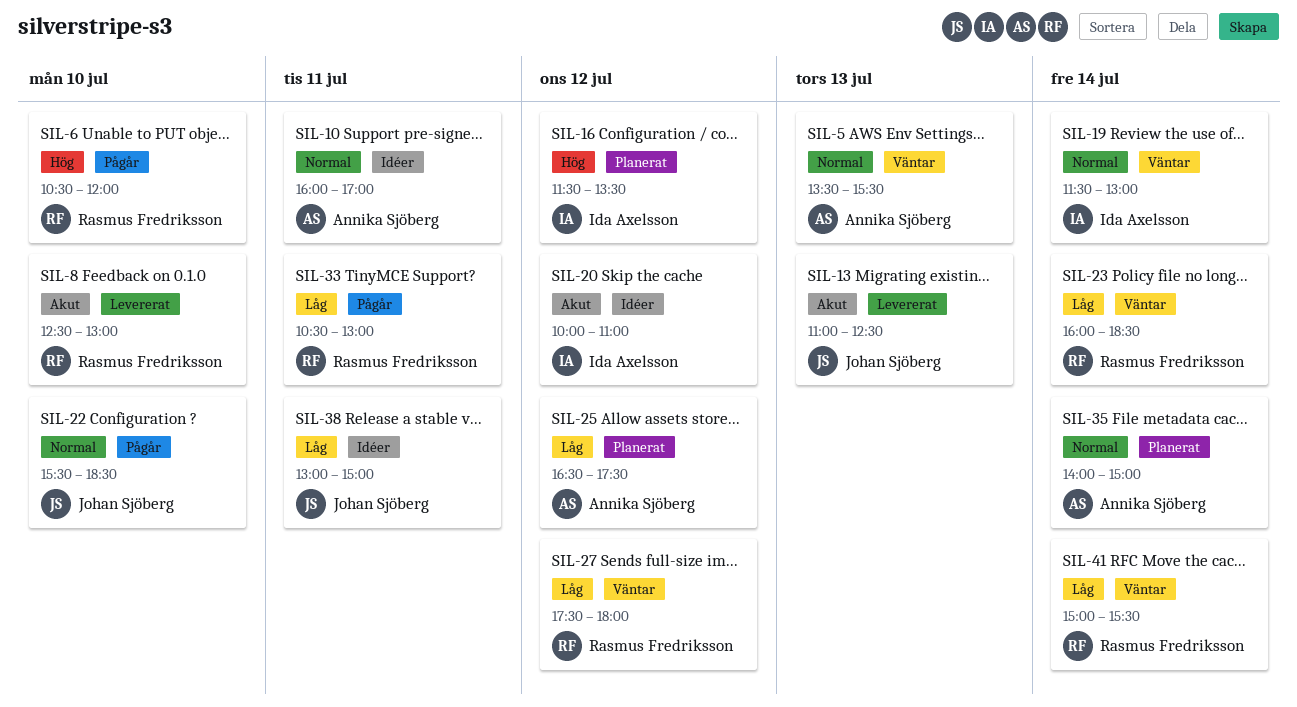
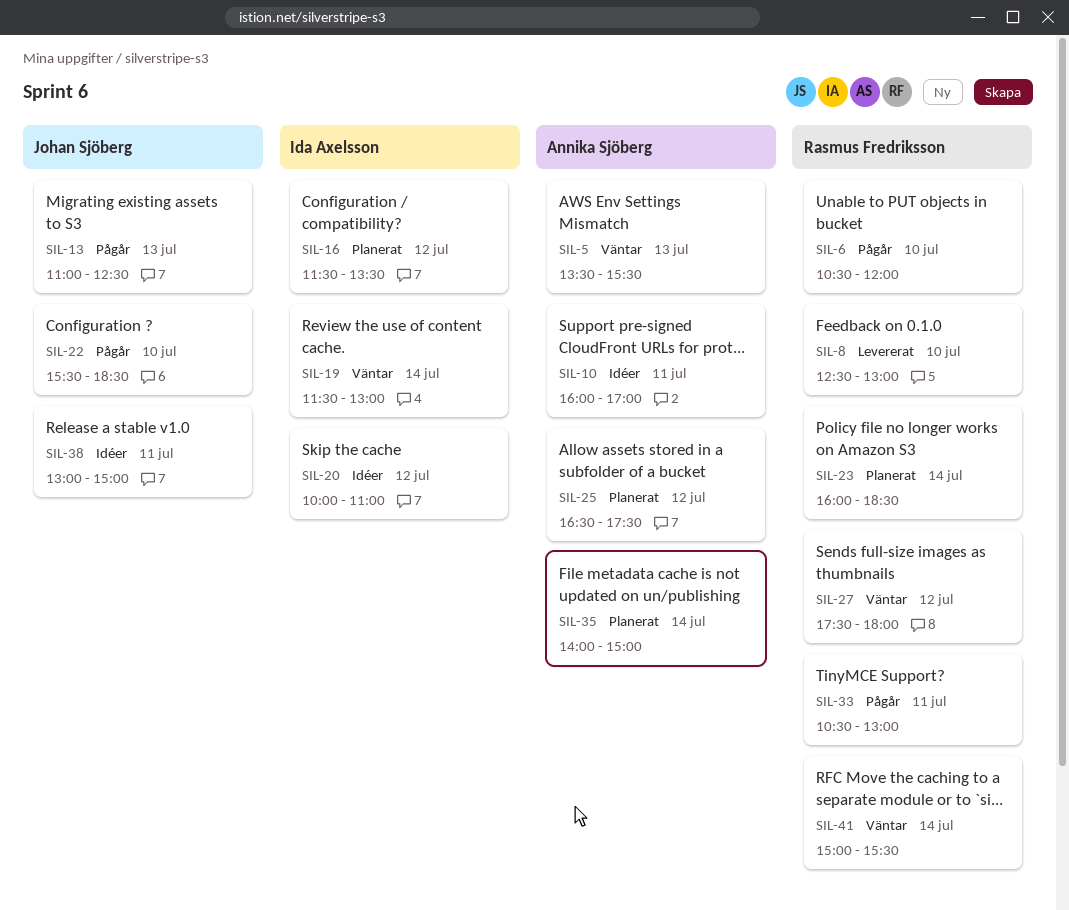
SIL-13, status: Levererat -> Pågår
SIL-23, status: Väntar -> Planerat

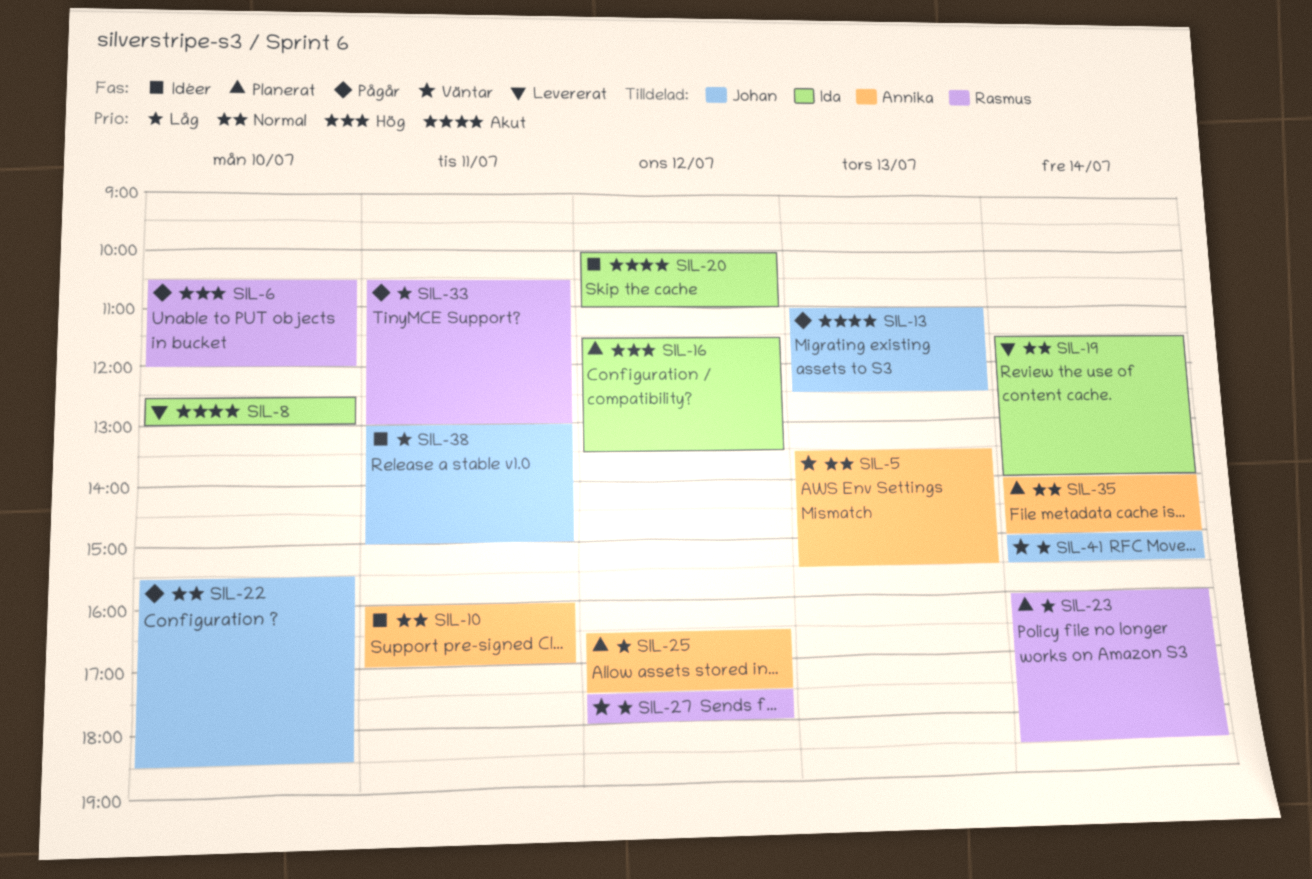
SIL-8, owner: Rasmus Fredriksson -> Ida Axelsson
SIL-19, status: Väntar -> Levererat
SIL-19, ends: 13:00 -> 14:00
SIL-41, owner: Rasmus Fredriksson -> Johan Sjöberg

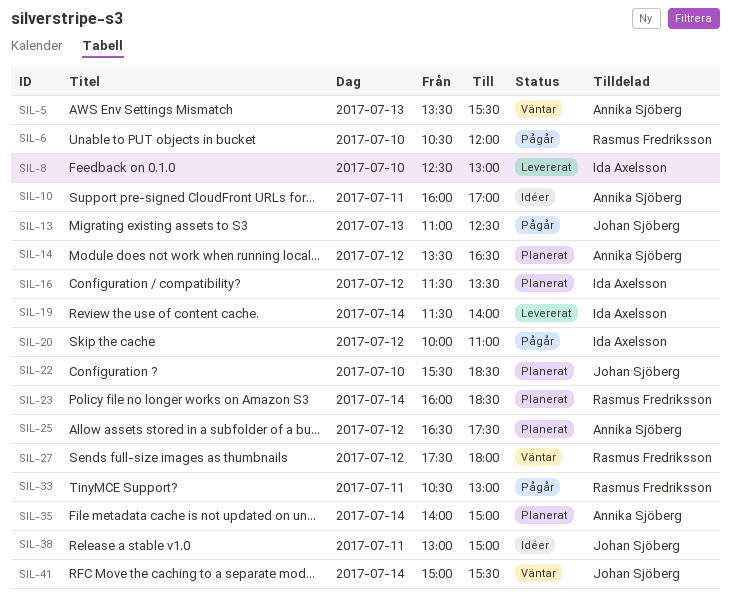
SIL-14: none -> present
SIL-20, status: Idéer -> Pågår
SIL-22, status: Pågår -> Planerat

